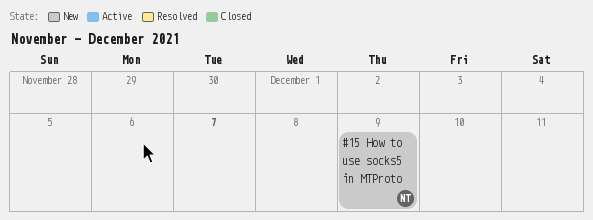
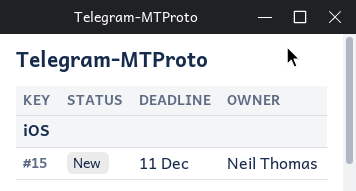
#15, due: Dec 9 -> Dec 11

